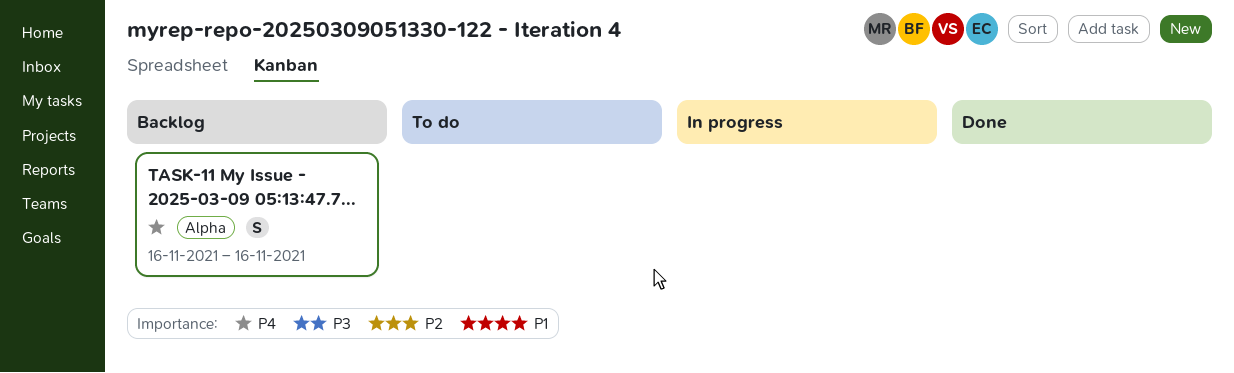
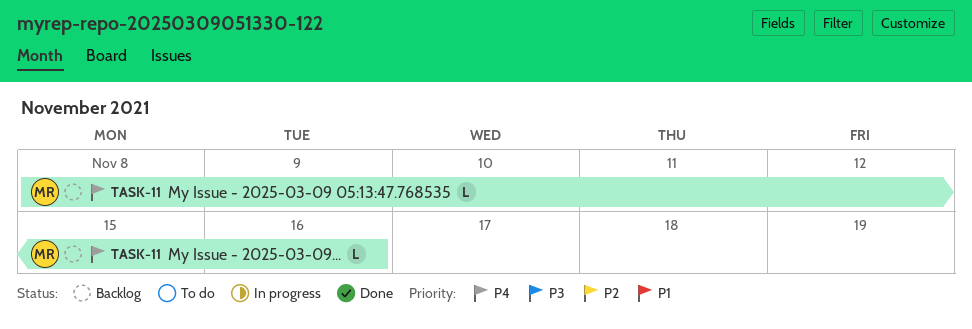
TASK-11, estimate: S -> L
TASK-11, start: Nov 16 -> Nov 8

